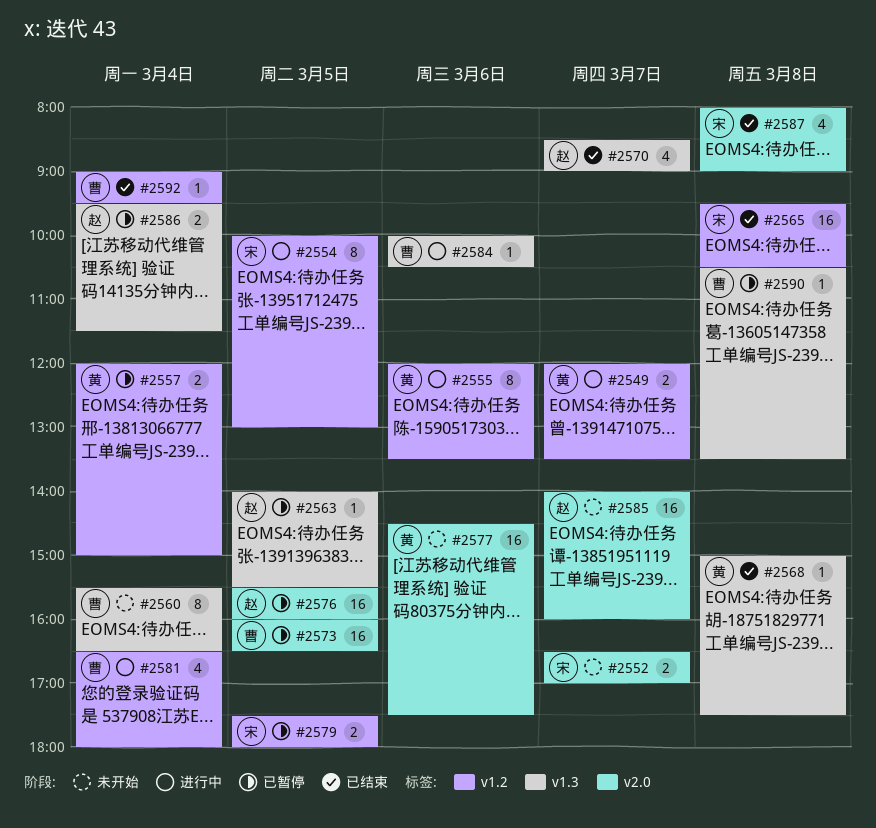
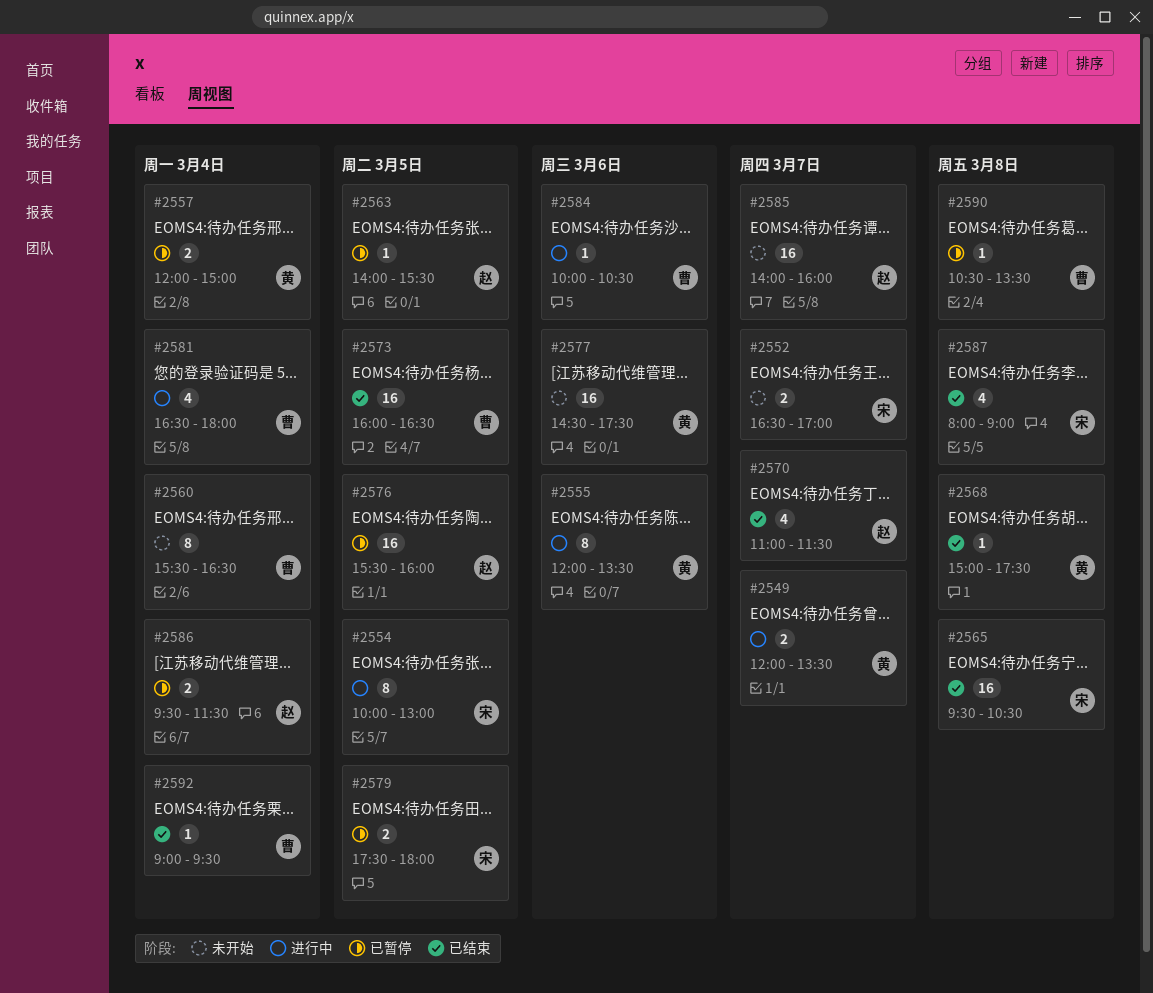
#2570, begins: 08:30 -> 11:00
#2570, ends: 09:00 -> 11:30
#2573, status: 已暂停 -> 已结束

